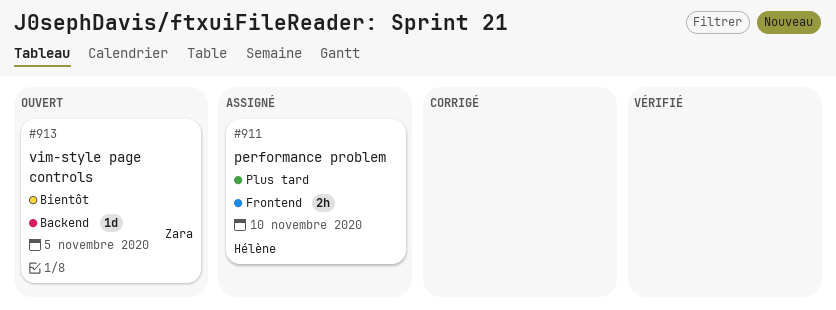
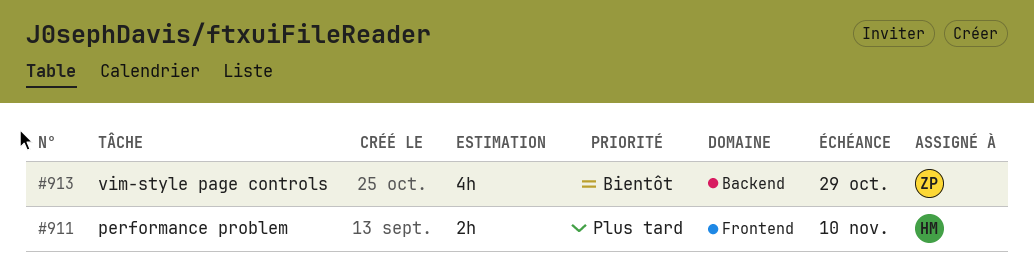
#913, estimate: 1d -> 4h
#913, due: Nov 5 -> Oct 29

